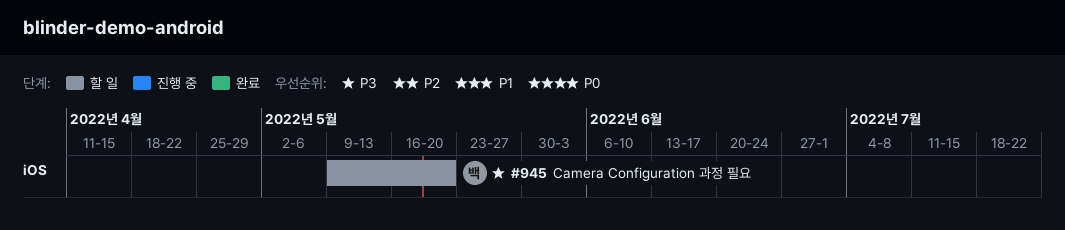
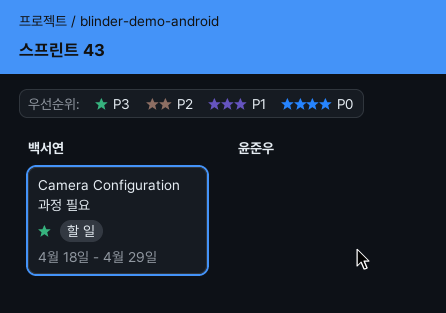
Camera Configuration 과정 필요, start: May 9 -> Apr 18
Camera Configuration 과정 필요, due: May 20 -> Apr 29

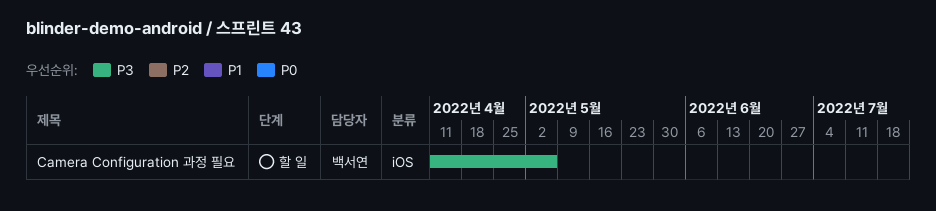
Camera Configuration 과정 필요, start: Apr 18 -> Apr 11
Camera Configuration 과정 필요, due: Apr 29 -> May 6

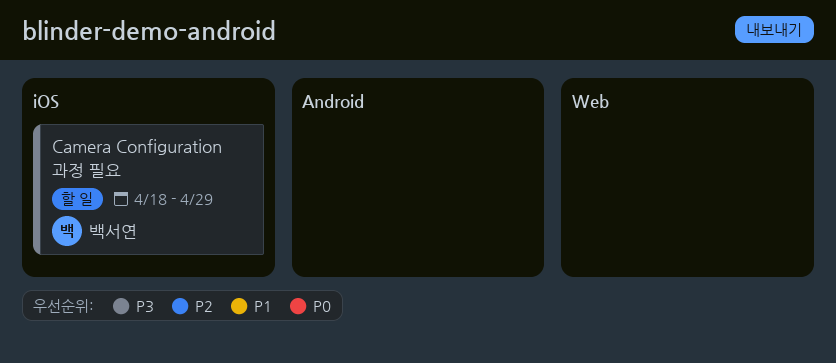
Camera Configuration 과정 필요, start: Apr 11 -> Apr 18
Camera Configuration 과정 필요, due: May 6 -> Apr 29

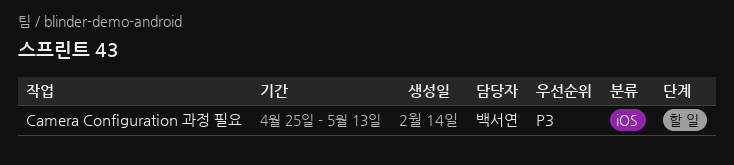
Camera Configuration 과정 필요, start: Apr 18 -> Apr 25
Camera Configuration 과정 필요, due: Apr 29 -> May 13

